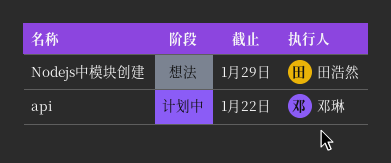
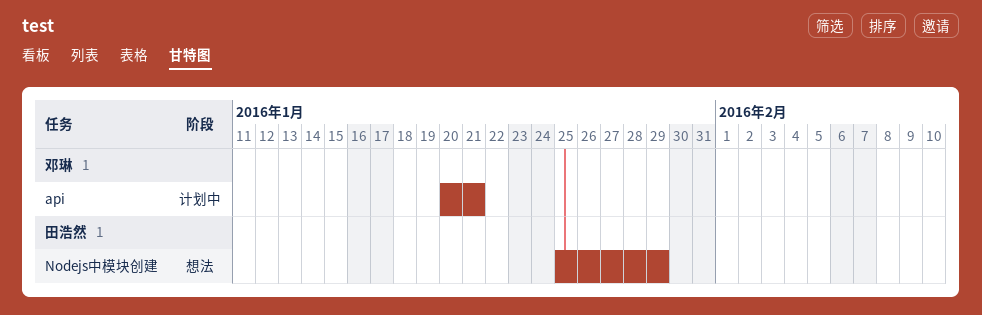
api, due: Jan 22 -> Jan 21

